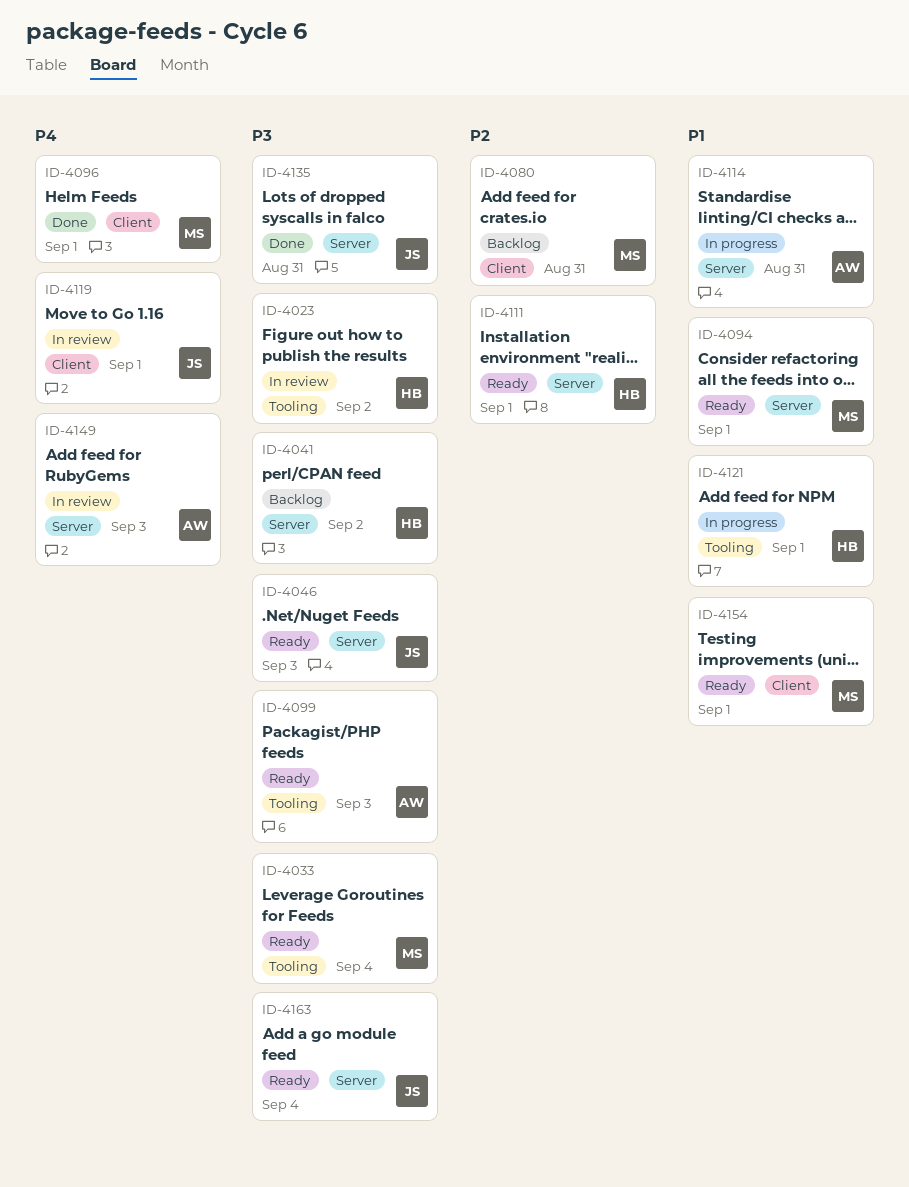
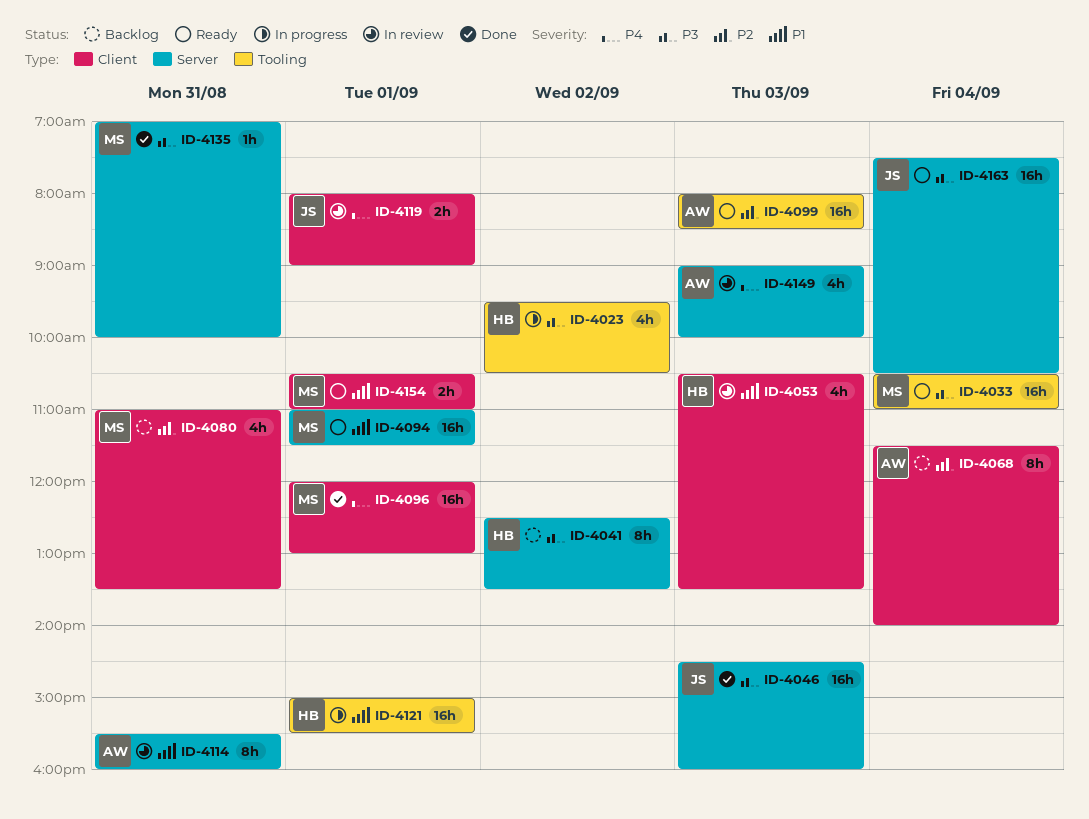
ID-4023, status: In review -> In progress
ID-4046, status: Ready -> Done
ID-4053: none -> present
ID-4068: none -> present
ID-4099, priority: P3 -> P2
ID-4111: present -> none
ID-4114, status: In progress -> In review
ID-4135, owner: JS -> MS

